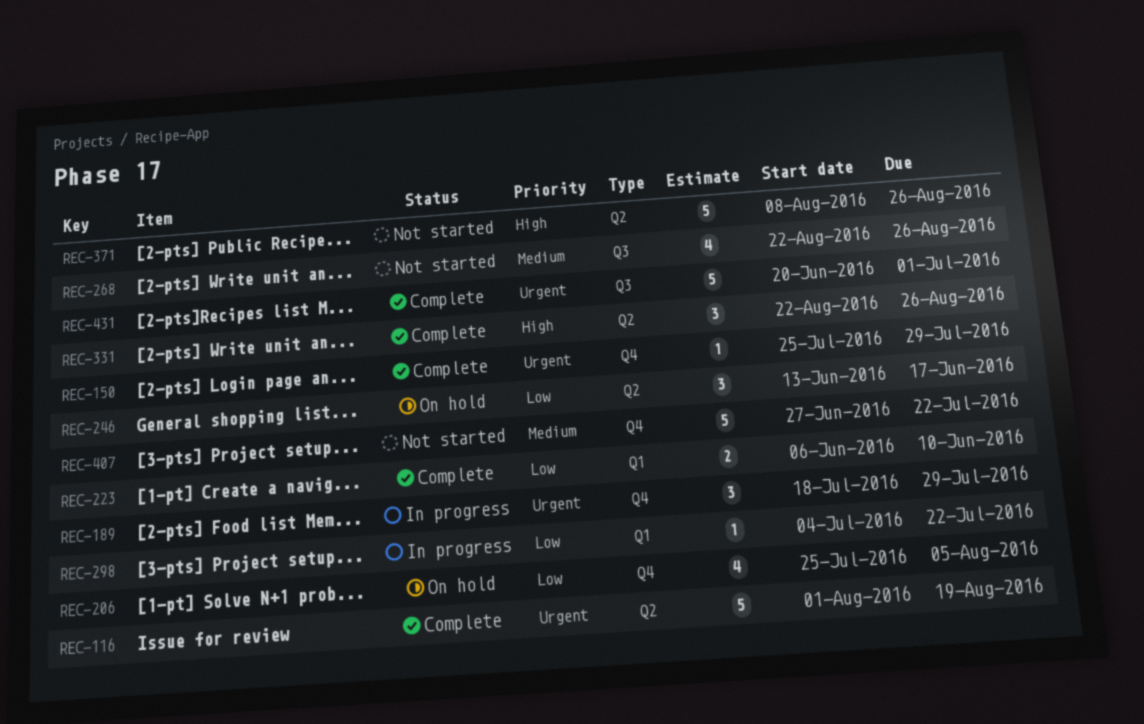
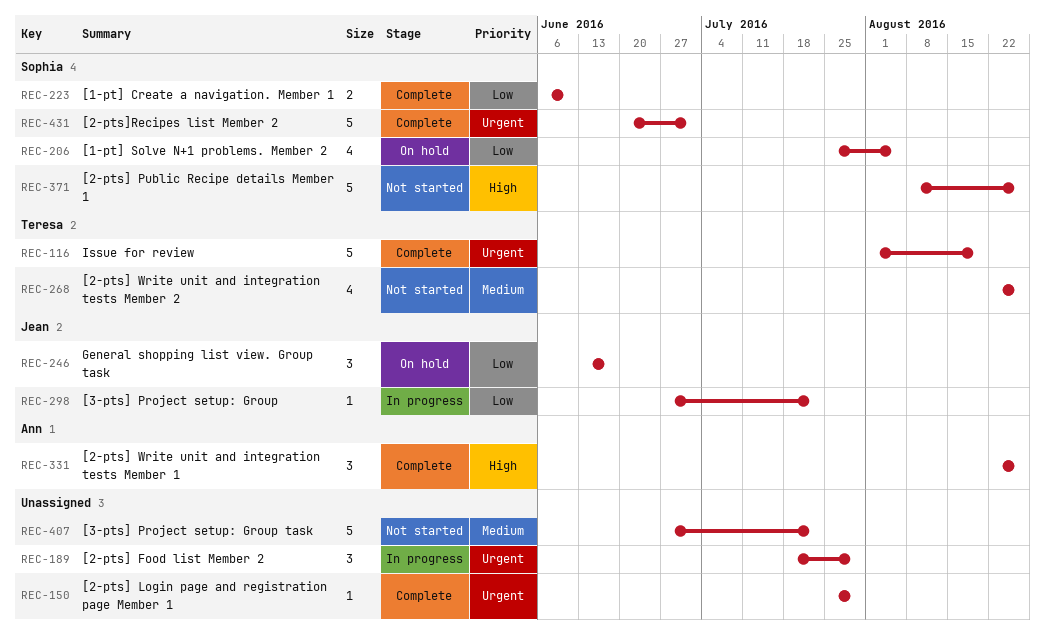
REC-298, start: Jul 4 -> Jun 27

